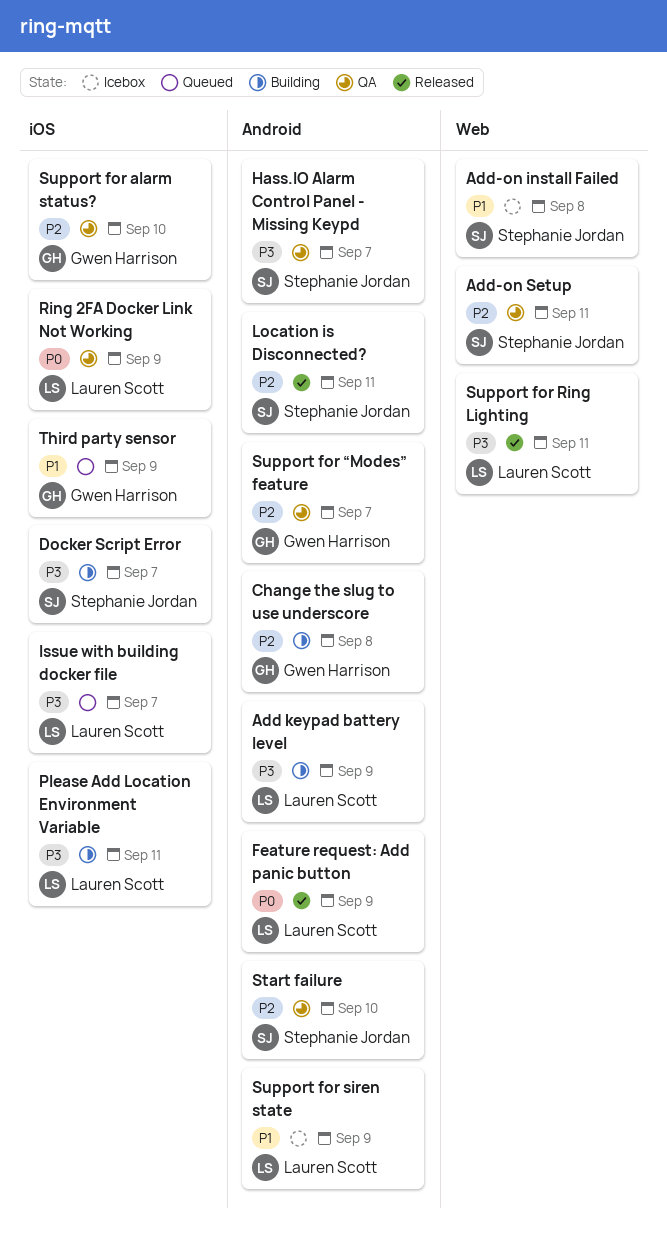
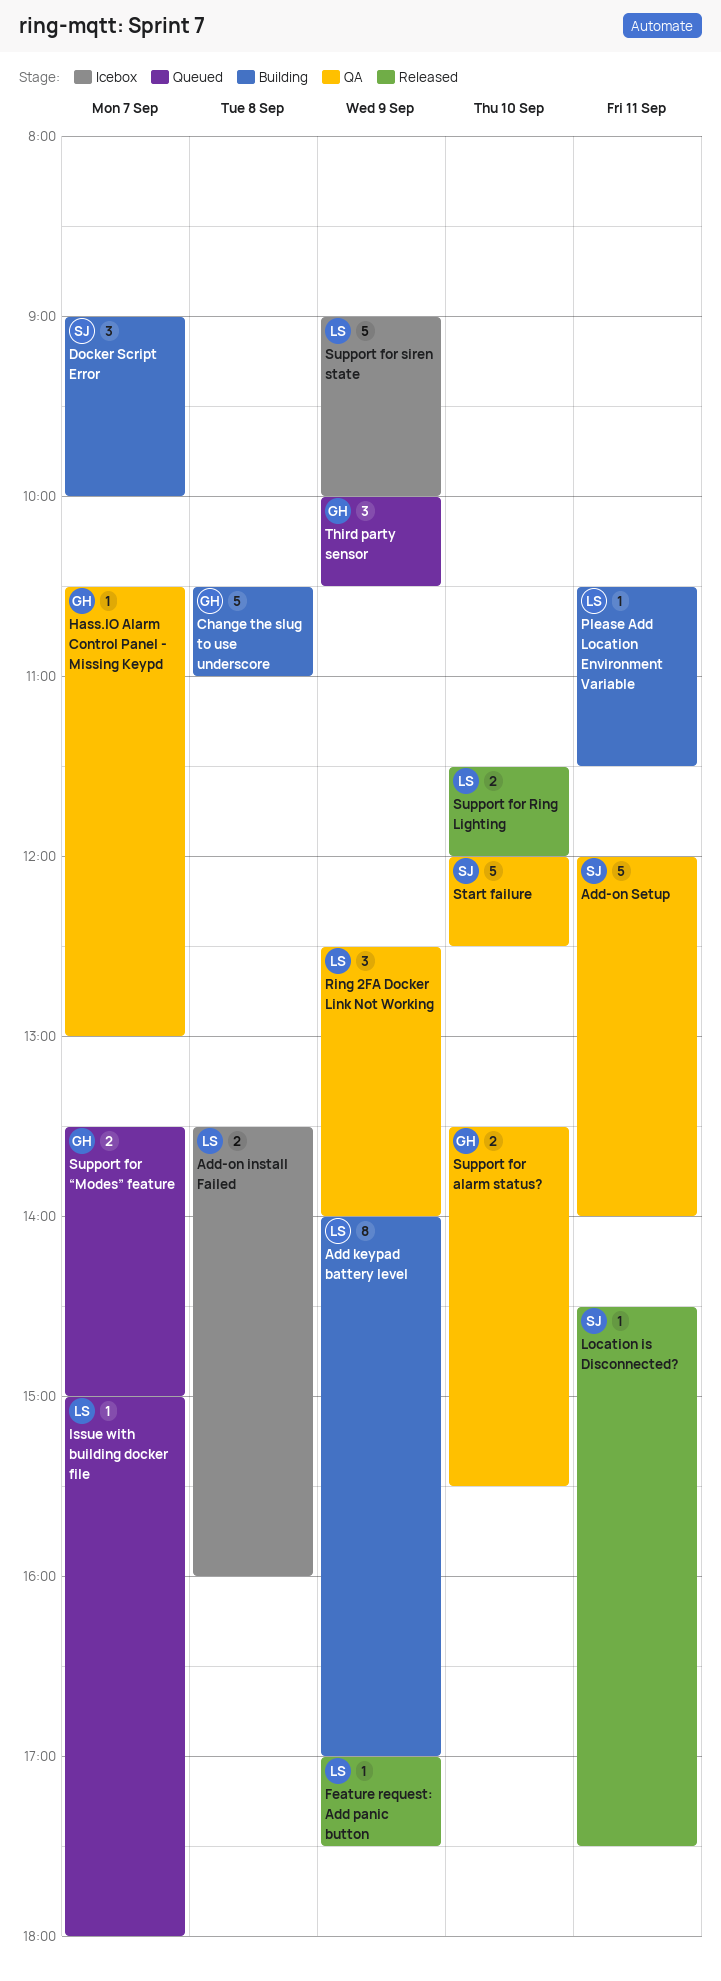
Add-on install Failed, owner: Stephanie Jordan -> Lauren Scott
Hass.IO Alarm Control Panel - Missing Keypd, owner: Stephanie Jordan -> Gwen Harrison
Support for Ring Lighting, day: Sep 11 -> Sep 10
Support for “Modes” feature, status: QA -> Queued

